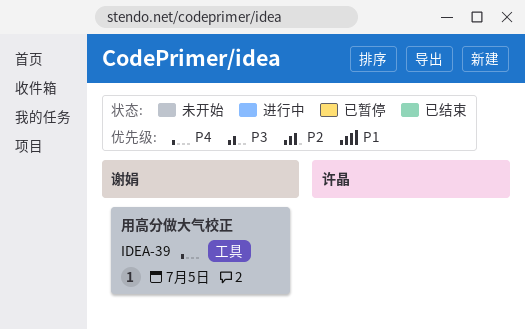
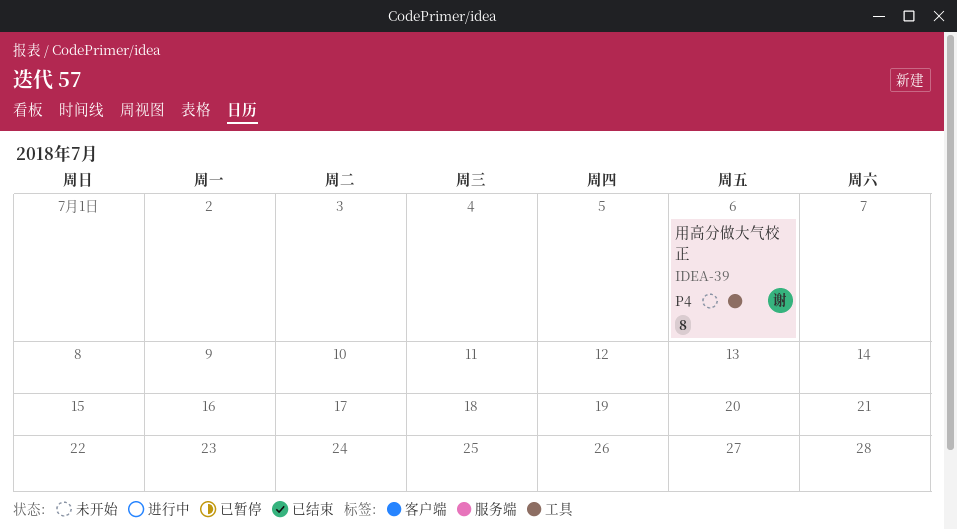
IDEA-39, estimate: 1 -> 8
IDEA-39, due: Jul 5 -> Jul 6

